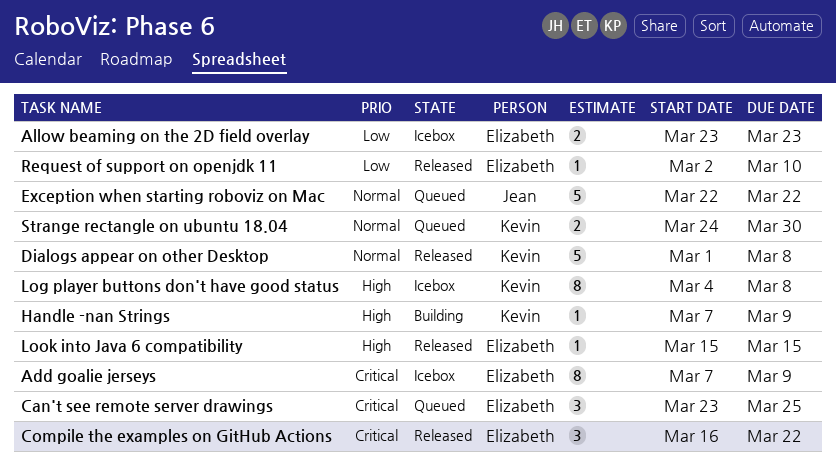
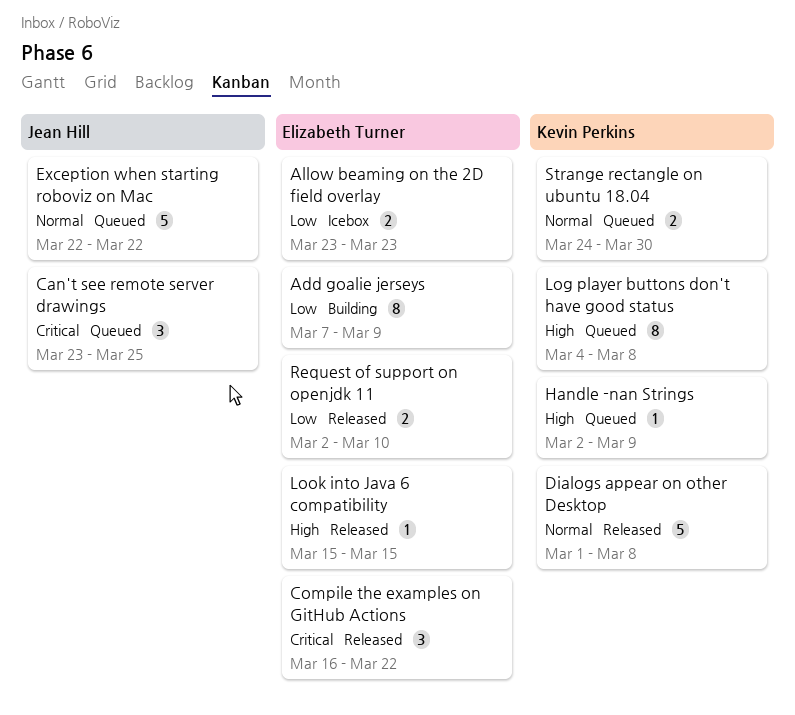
Add goalie jerseys, status: Icebox -> Building
Add goalie jerseys, priority: Critical -> Low
Can't see remote server drawings, owner: Elizabeth Turner -> Jean Hill
Handle -nan Strings, status: Building -> Queued
Handle -nan Strings, start: Mar 7 -> Mar 2
Log player buttons don't have good status, status: Icebox -> Queued
Request of support on openjdk 11, estimate: 1 -> 2

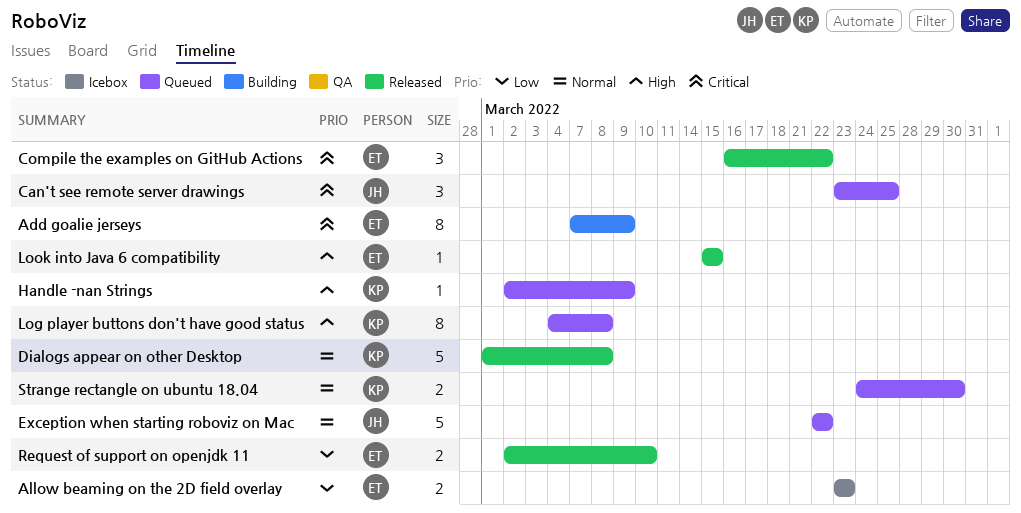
Add goalie jerseys, priority: Low -> Critical

